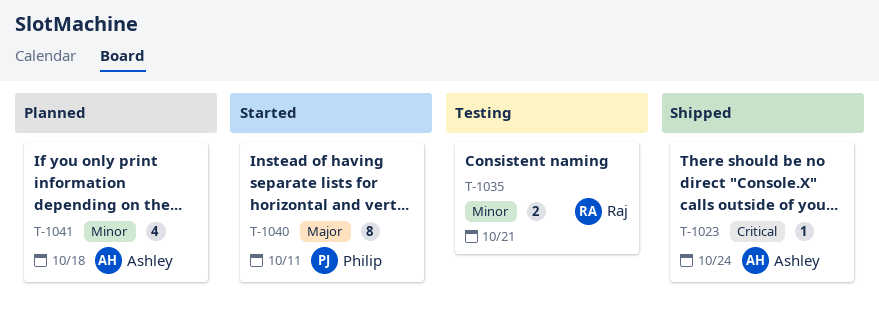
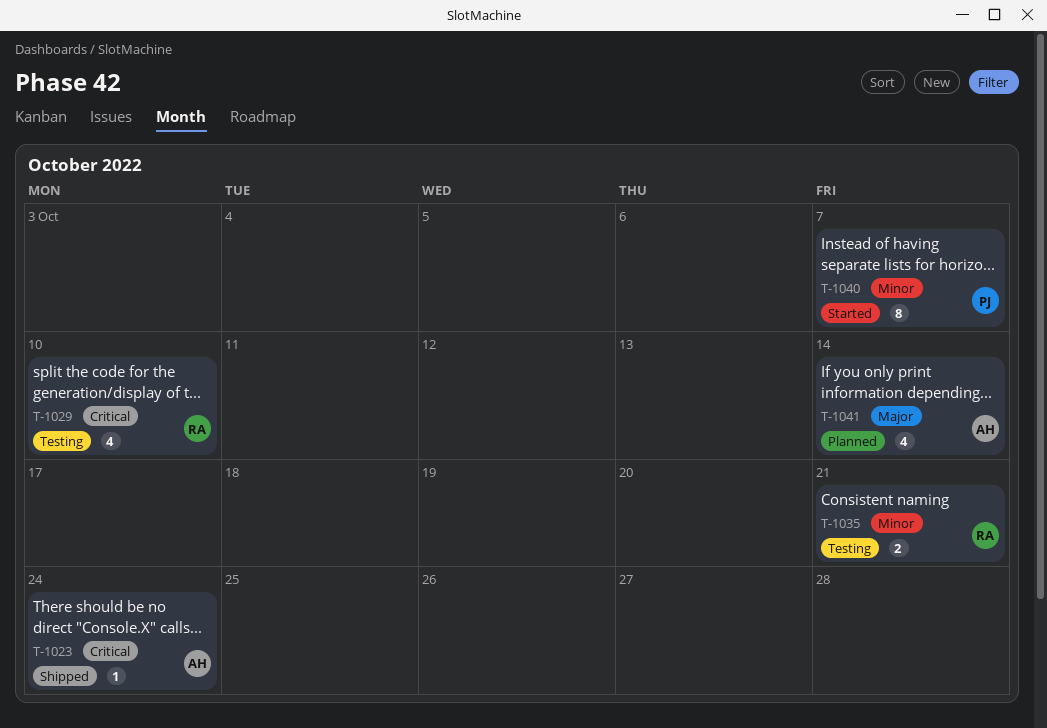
T-1029: none -> present
T-1040, priority: Major -> Minor
T-1040, due: Oct 11 -> Oct 7
T-1041, priority: Minor -> Major
T-1041, due: Oct 18 -> Oct 14

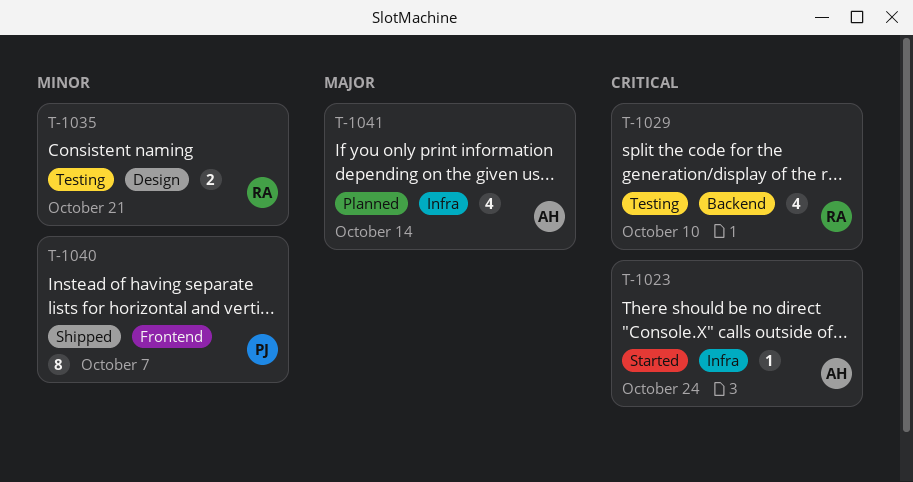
T-1023, status: Shipped -> Started
T-1040, status: Started -> Shipped

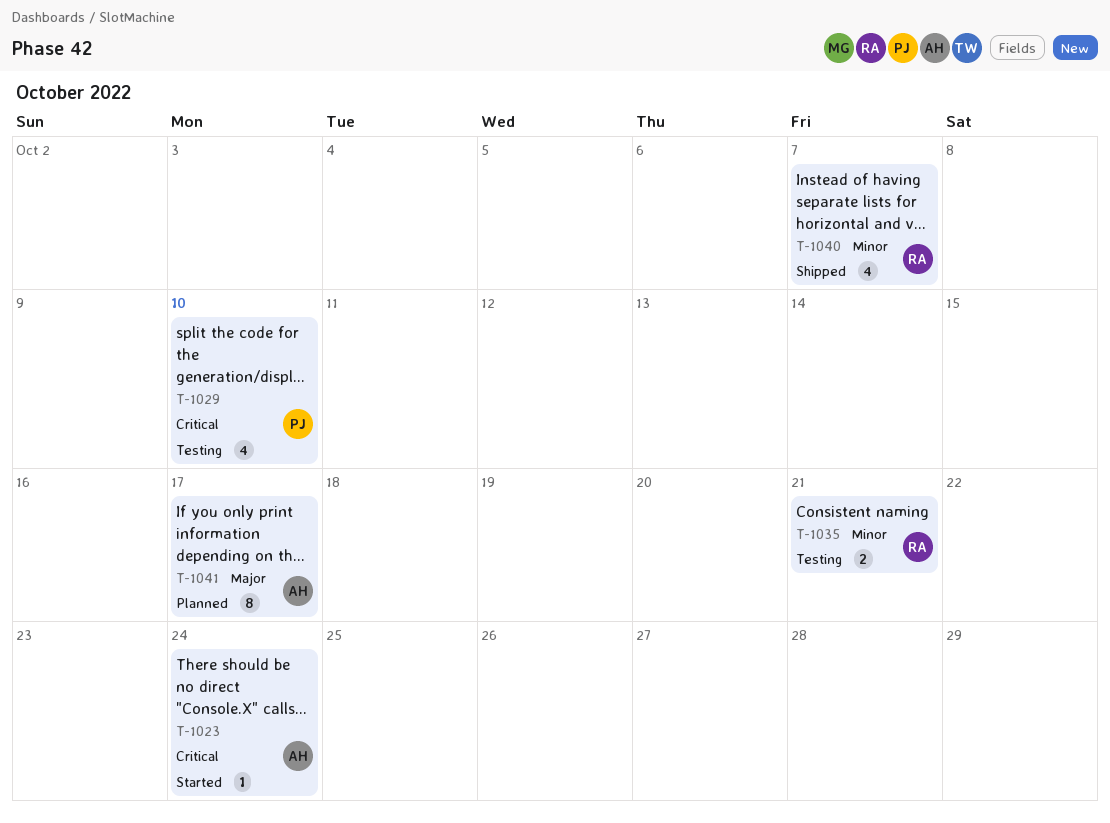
T-1029, owner: RA -> PJ
T-1040, owner: PJ -> RA
T-1040, estimate: 8 -> 4
T-1041, estimate: 4 -> 8
T-1041, due: Oct 14 -> Oct 17

